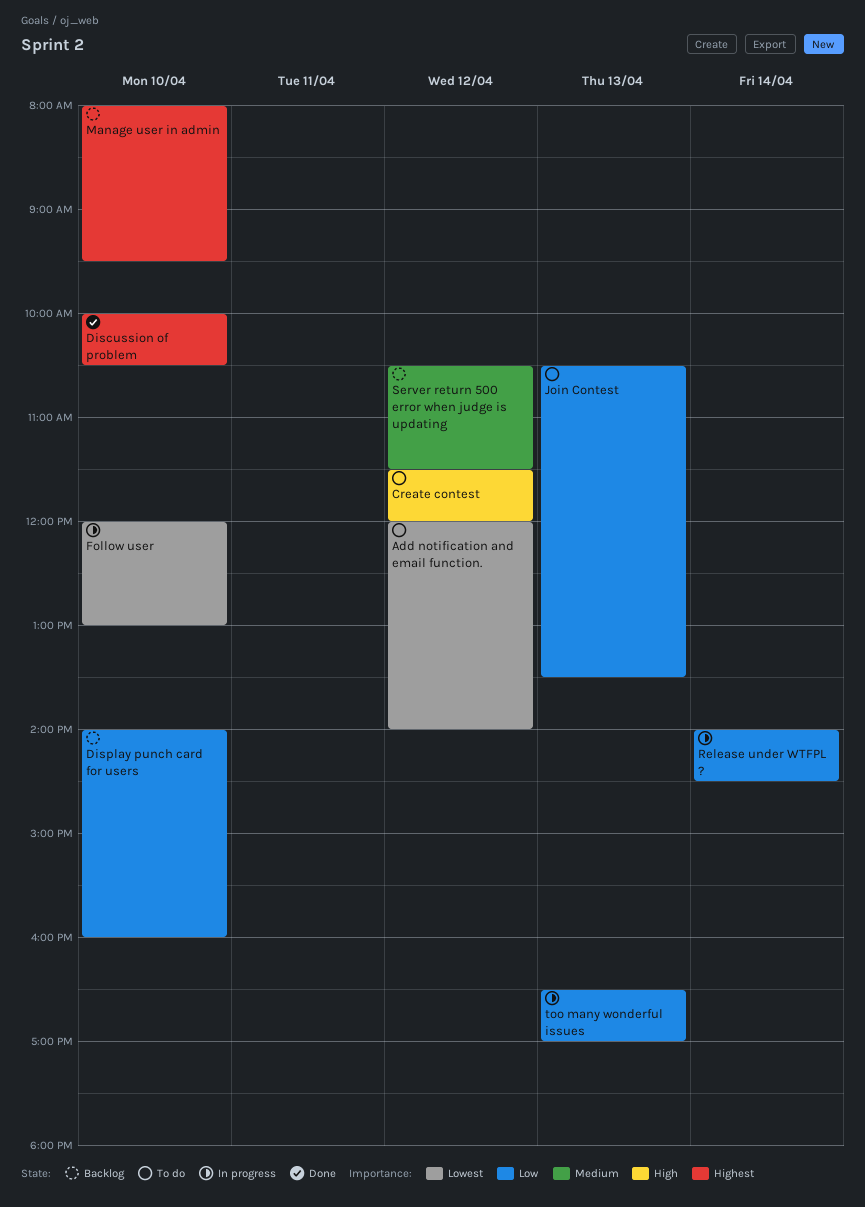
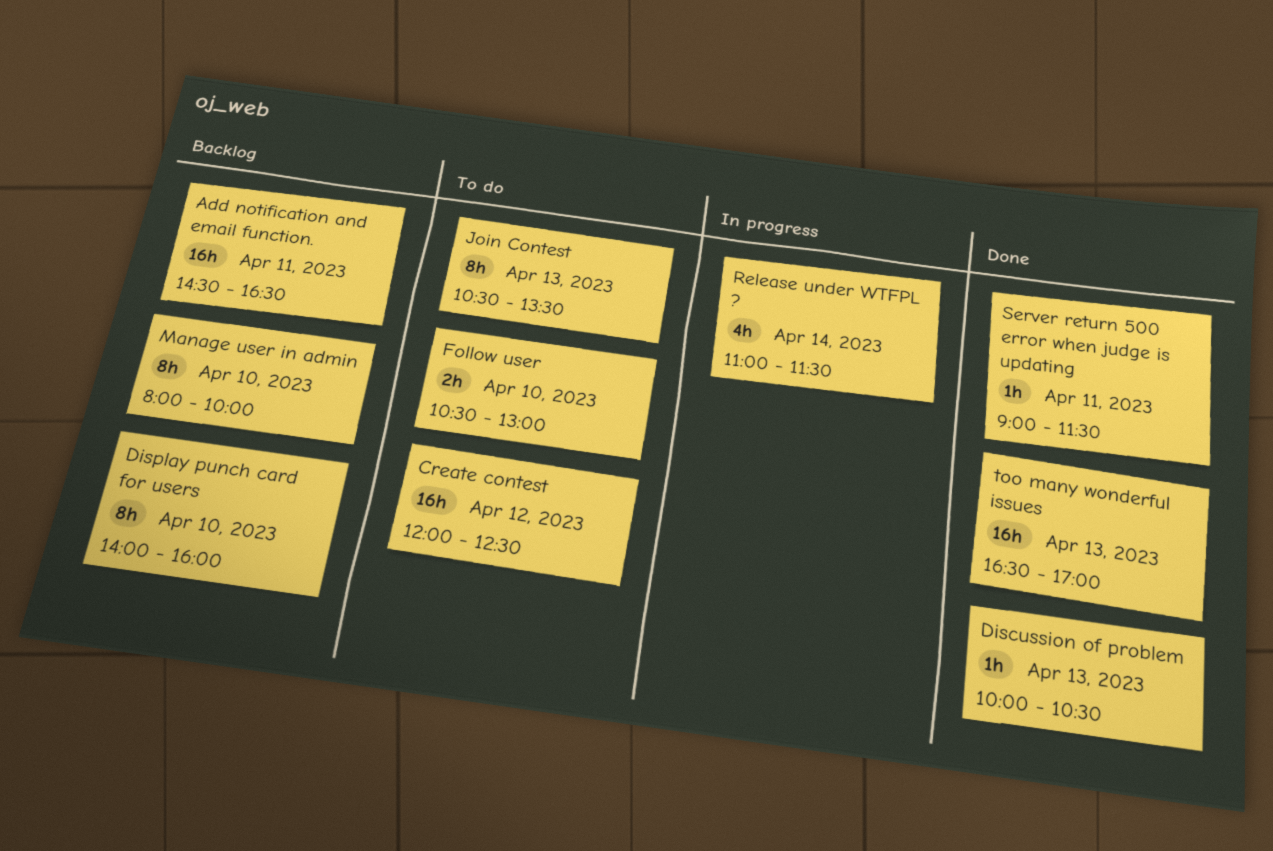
Add notification and email function., status: To do -> Backlog
Add notification and email function., day: Apr 12 -> Apr 11
Add notification and email function., begins: 12:00 -> 14:30
Add notification and email function., ends: 14:00 -> 16:30
Create contest, begins: 11:30 -> 12:00
Create contest, ends: 12:00 -> 12:30
Discussion of problem, day: Apr 10 -> Apr 13
Follow user, status: In progress -> To do
Follow user, begins: 12:00 -> 10:30
Manage user in admin, ends: 09:30 -> 10:00
Release under WTFPL ?, begins: 14:00 -> 11:00
Release under WTFPL ?, ends: 14:30 -> 11:30
Server return 500 error when judge is updating, status: Backlog -> Done
Server return 500 error when judge is updating, day: Apr 12 -> Apr 11
Server return 500 error when judge is updating, begins: 10:30 -> 09:00
too many wonderful issues, status: In progress -> Done

